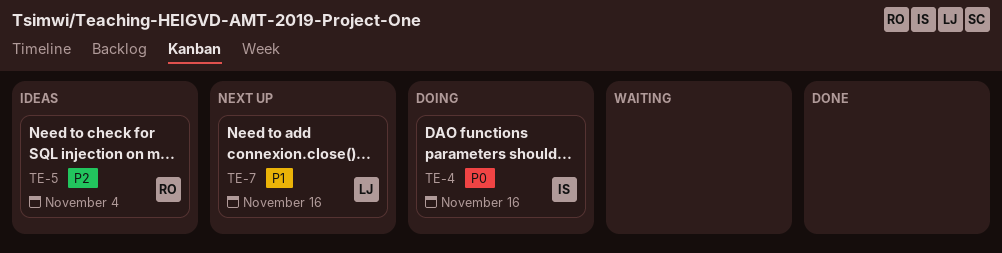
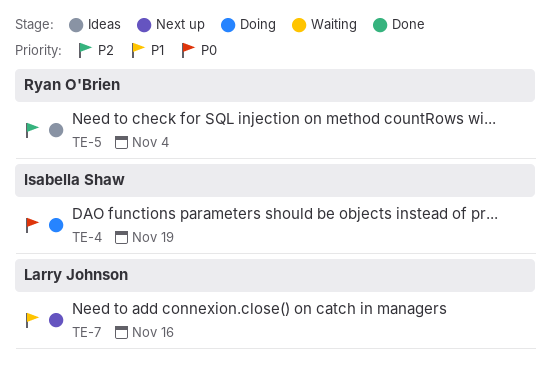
TE-4, due: Nov 16 -> Nov 19

